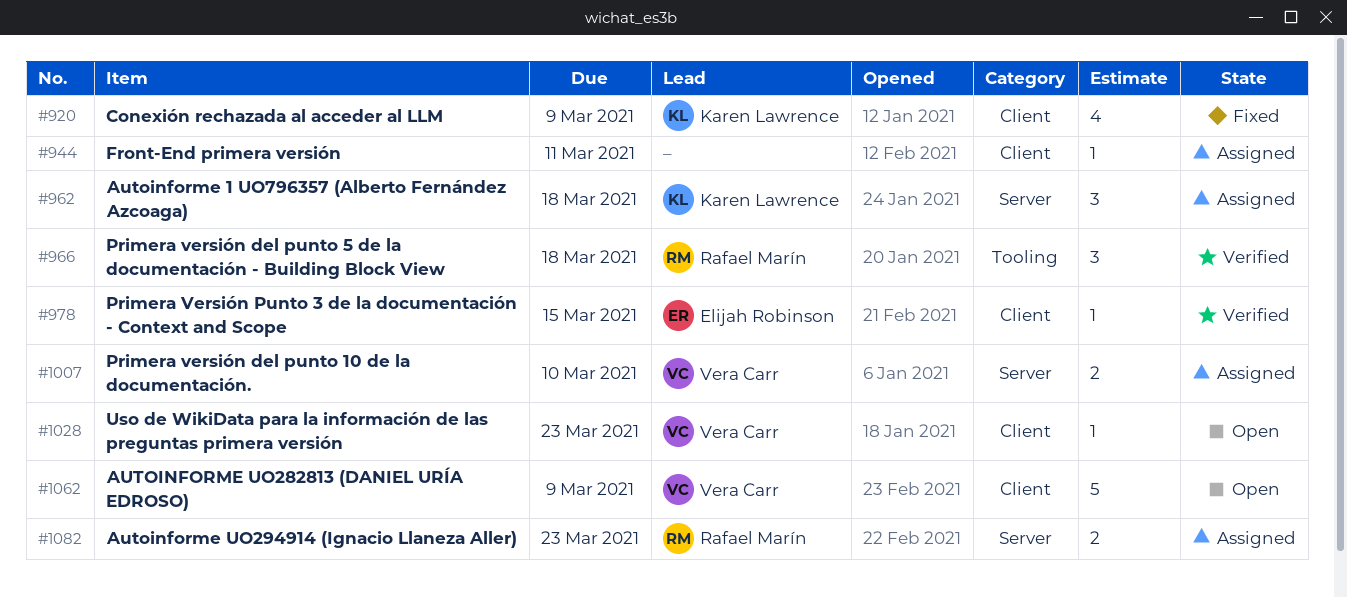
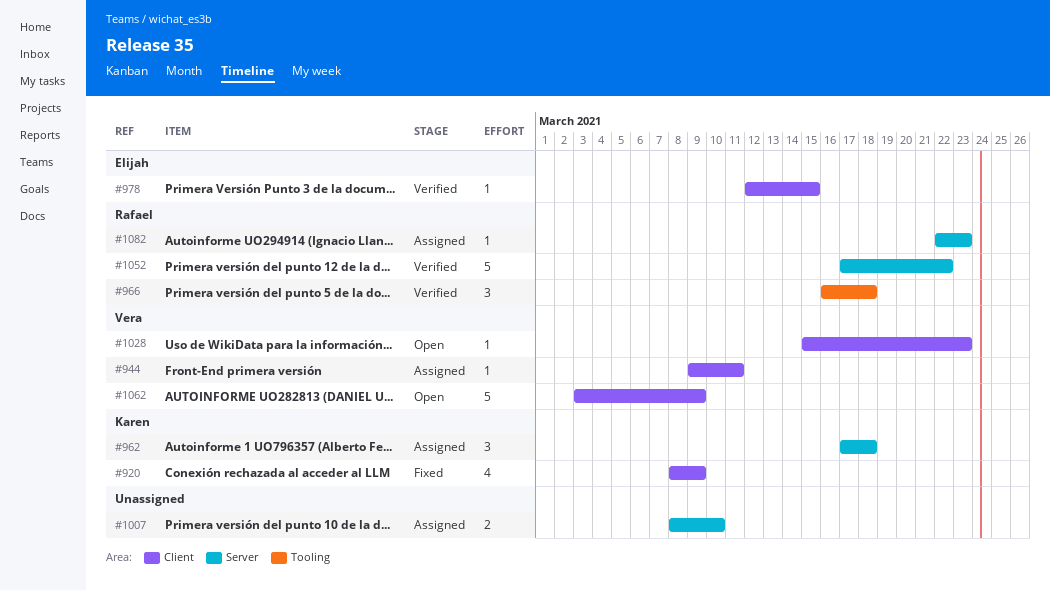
#944, owner: none -> Vera Carr
#1007, owner: Vera Carr -> none
#1052: none -> present
#1082, estimate: 2 -> 1

